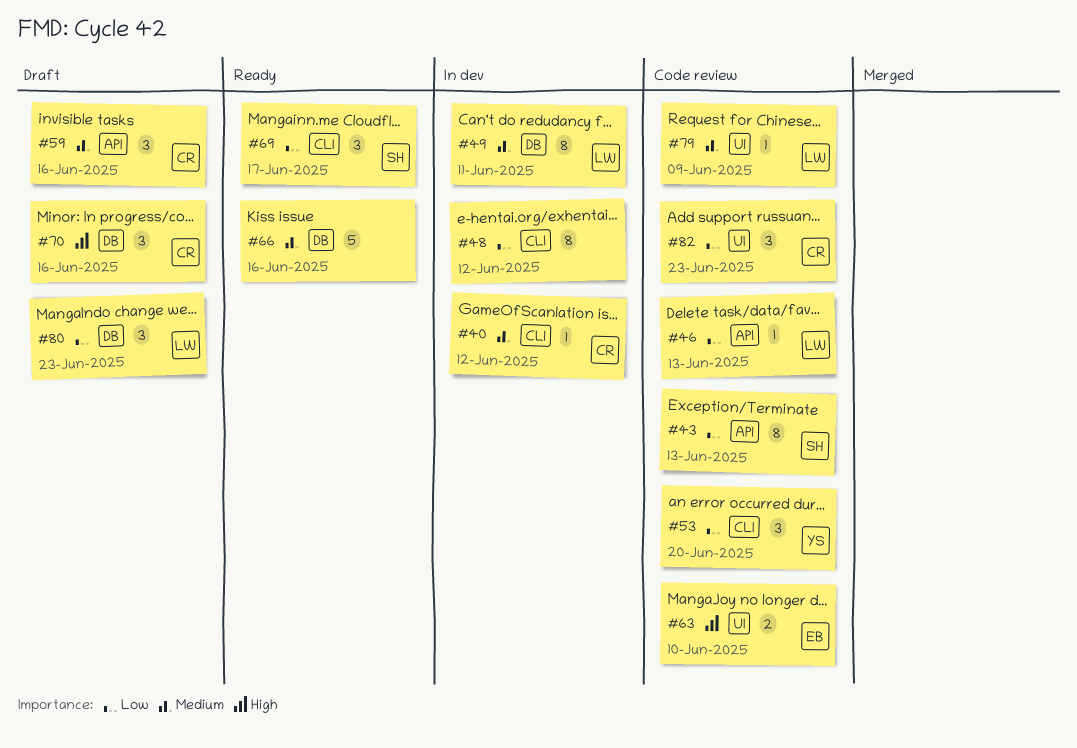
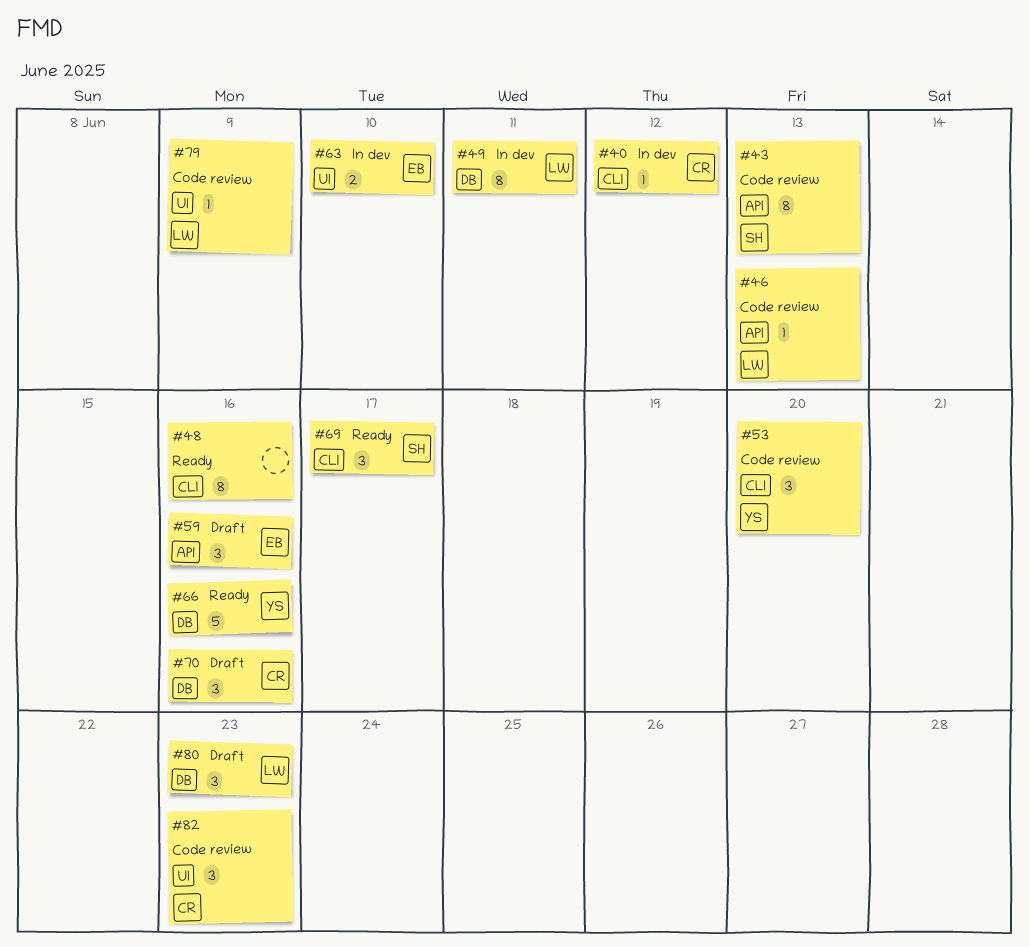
#48, status: In dev -> Ready
#48, due: Jun 12 -> Jun 16
#59, owner: CR -> EB
#63, status: Code review -> In dev
#66, owner: none -> YS

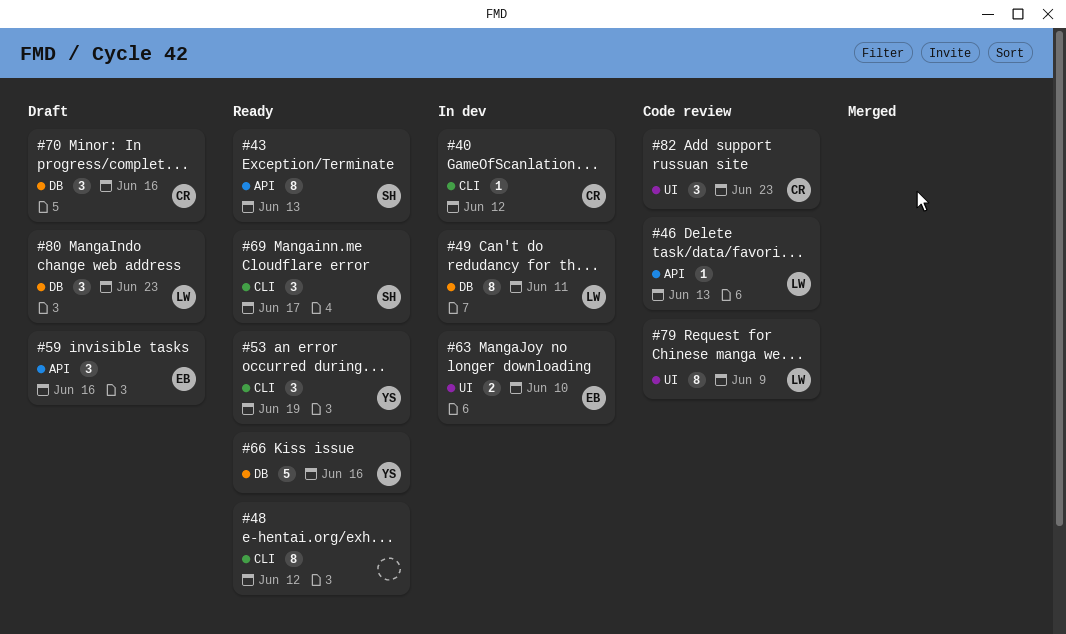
#43, status: Code review -> Ready
#48, due: Jun 16 -> Jun 12
#53, status: Code review -> Ready
#53, due: Jun 20 -> Jun 19
#79, estimate: 1 -> 8

